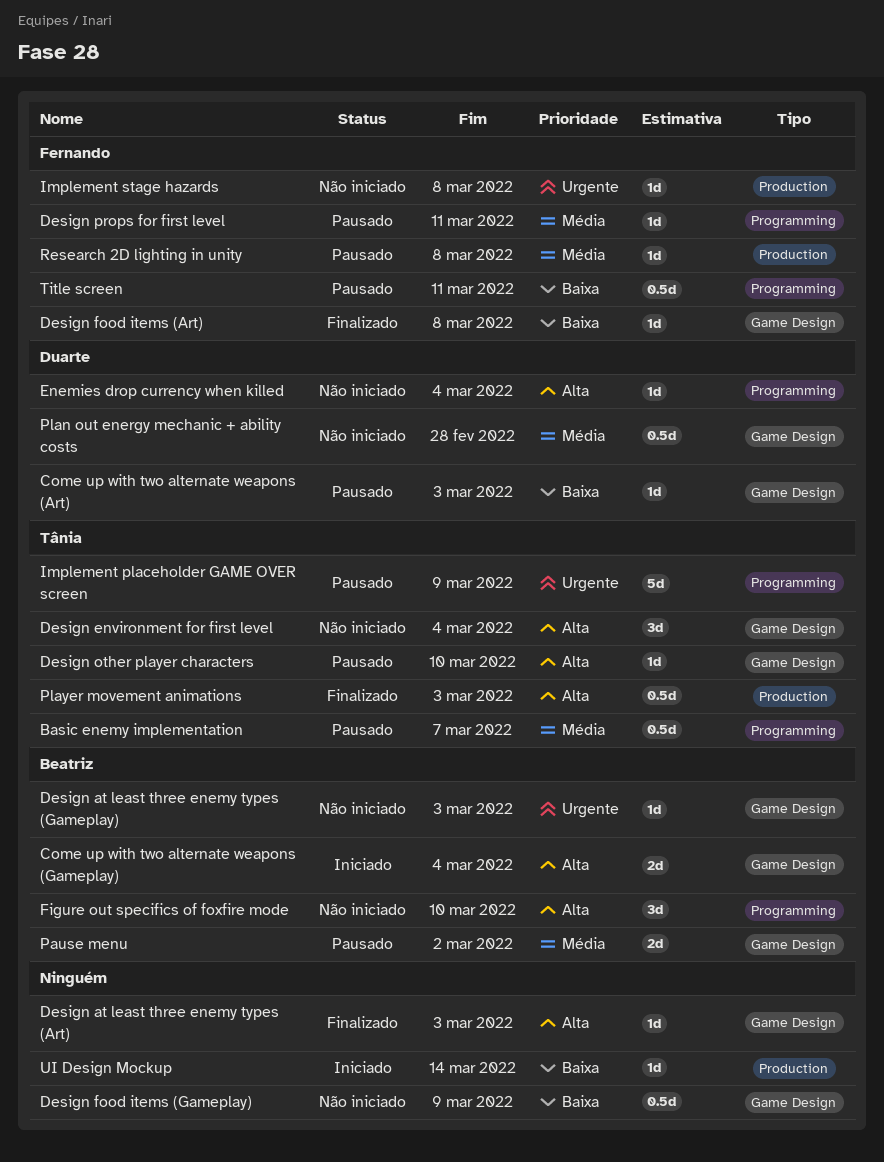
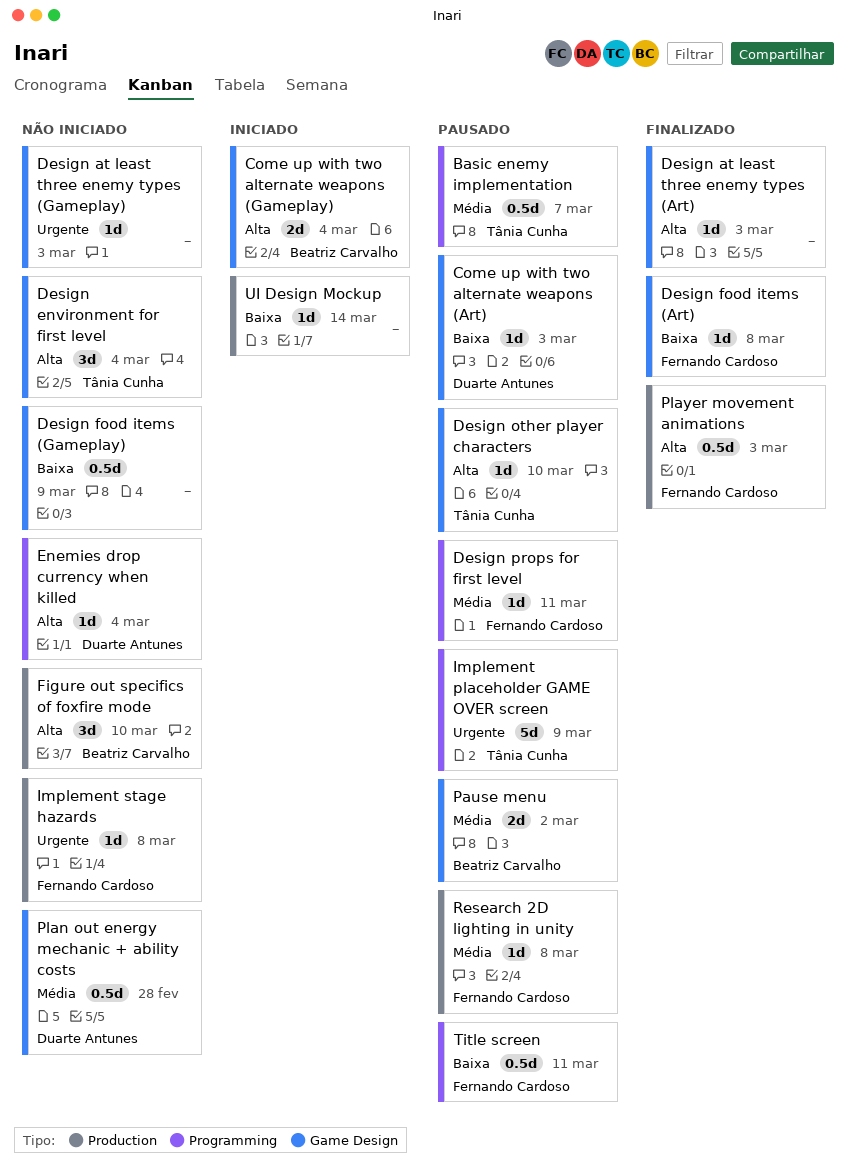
Design at least three enemy types (Gameplay), owner: Beatriz Carvalho -> none
Figure out specifics of foxfire mode, label: Programming -> Production
Player movement animations, owner: Tânia Cunha -> Fernando Cardoso

